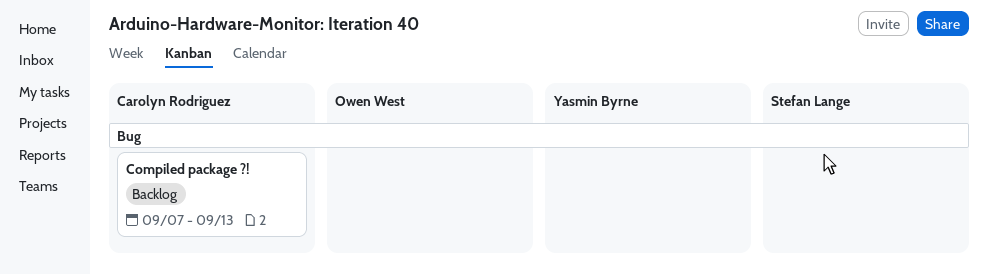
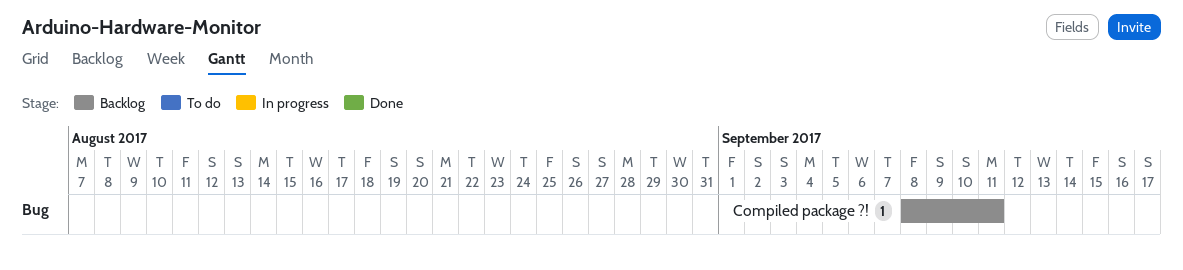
Compiled package ?!, start: Sep 7 -> Sep 8
Compiled package ?!, due: Sep 13 -> Sep 11

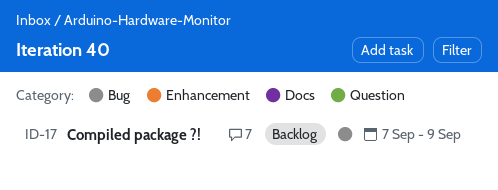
Compiled package ?!, start: Sep 8 -> Sep 7
Compiled package ?!, due: Sep 11 -> Sep 9

